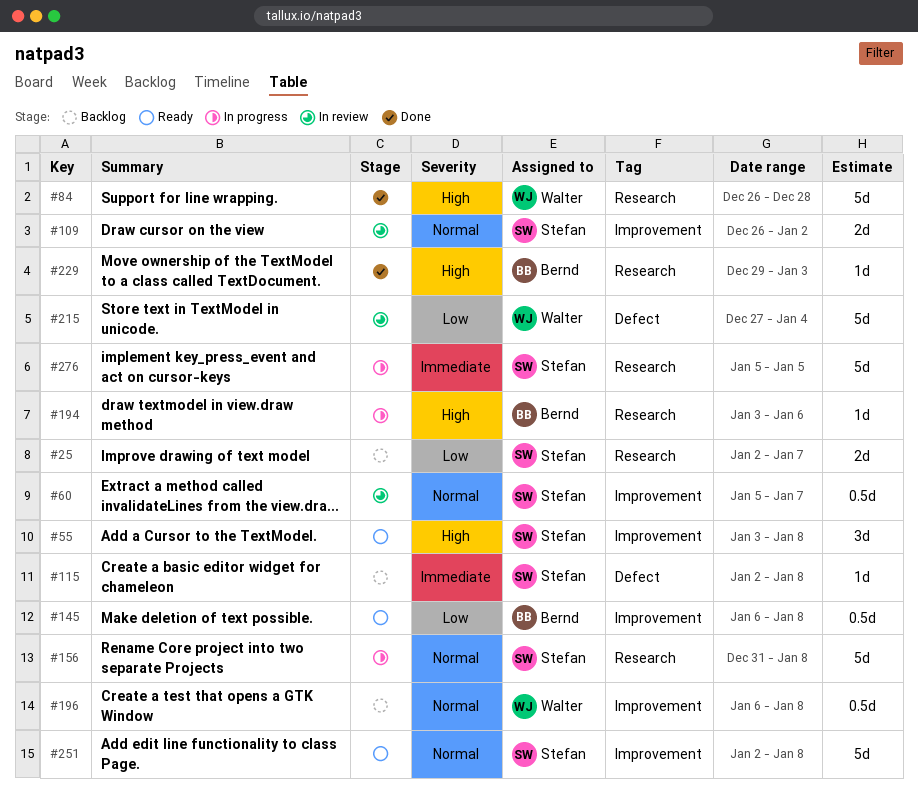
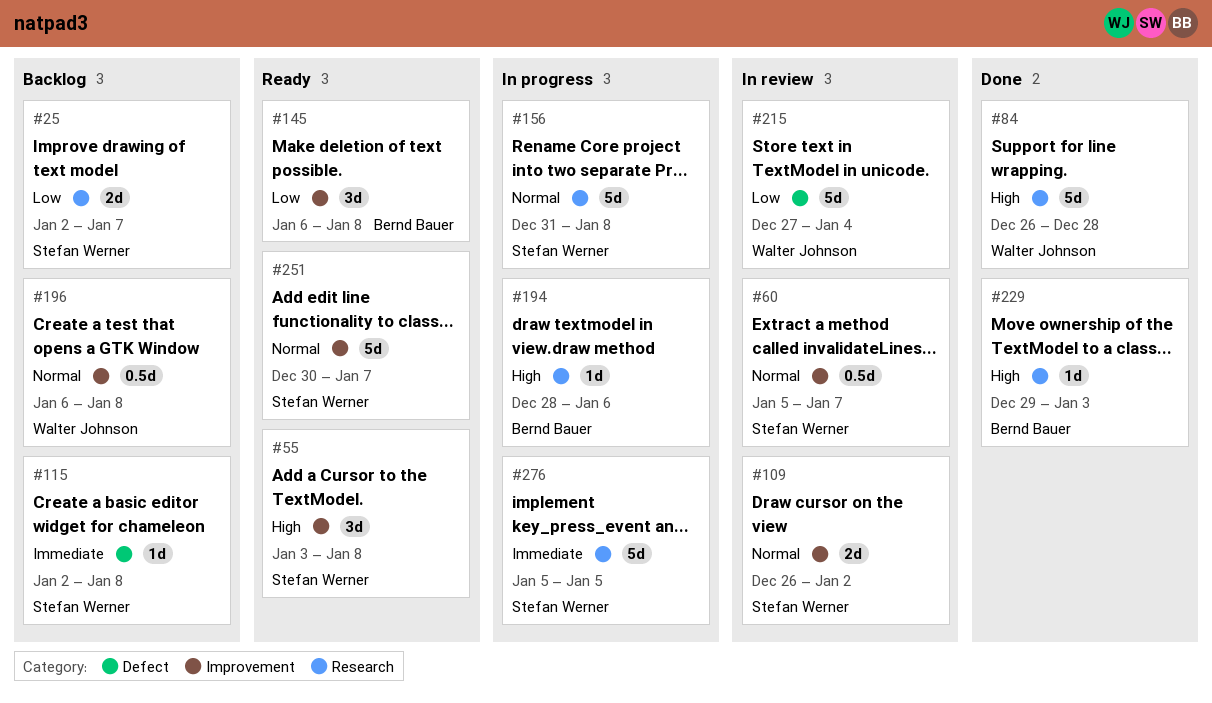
#145, estimate: 0.5d -> 3d
#194, start: Jan 3 -> Dec 28
#251, start: Jan 2 -> Dec 30
#251, due: Jan 8 -> Jan 7

